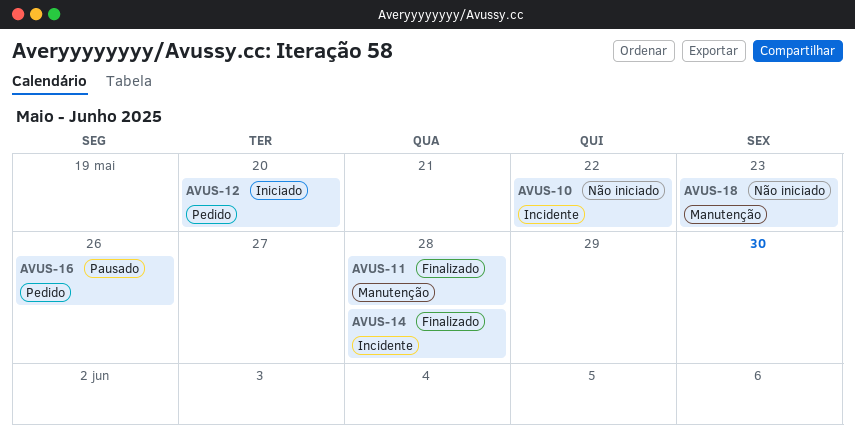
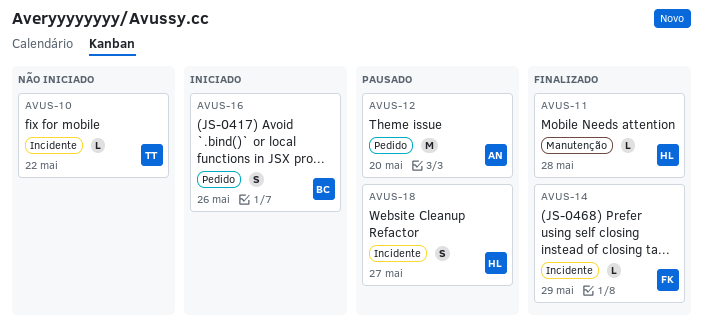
AVUS-12, status: Iniciado -> Pausado
AVUS-14, due: May 28 -> May 29
AVUS-16, status: Pausado -> Iniciado
AVUS-18, status: Não iniciado -> Pausado
AVUS-18, label: Manutenção -> Incidente
AVUS-18, due: May 23 -> May 27

